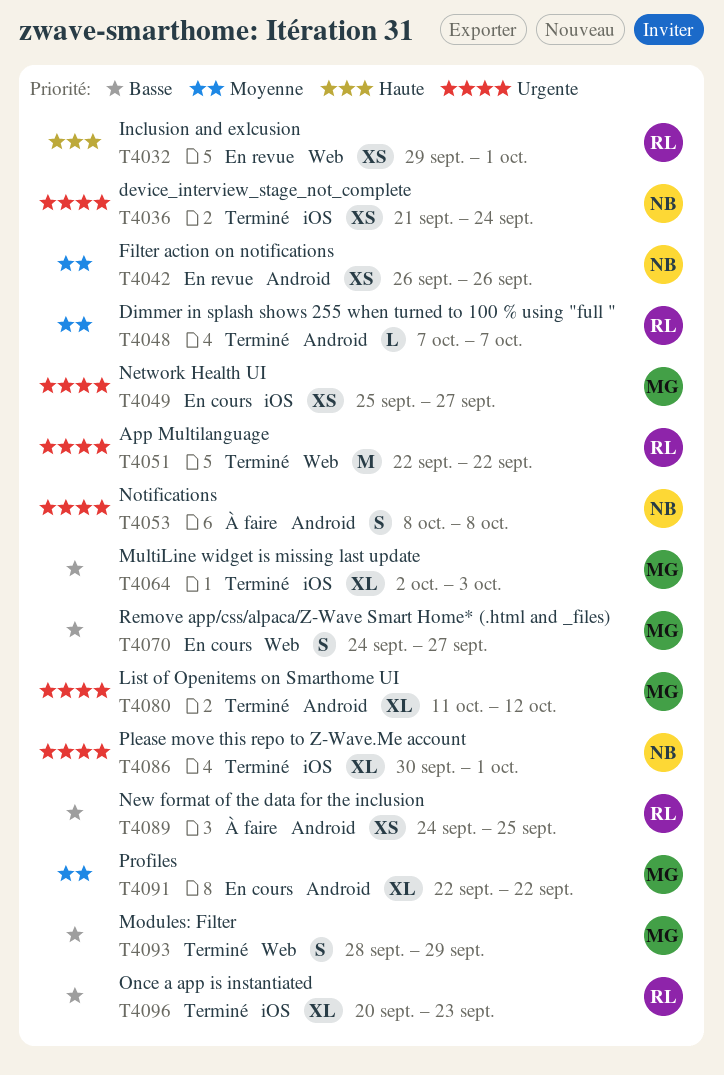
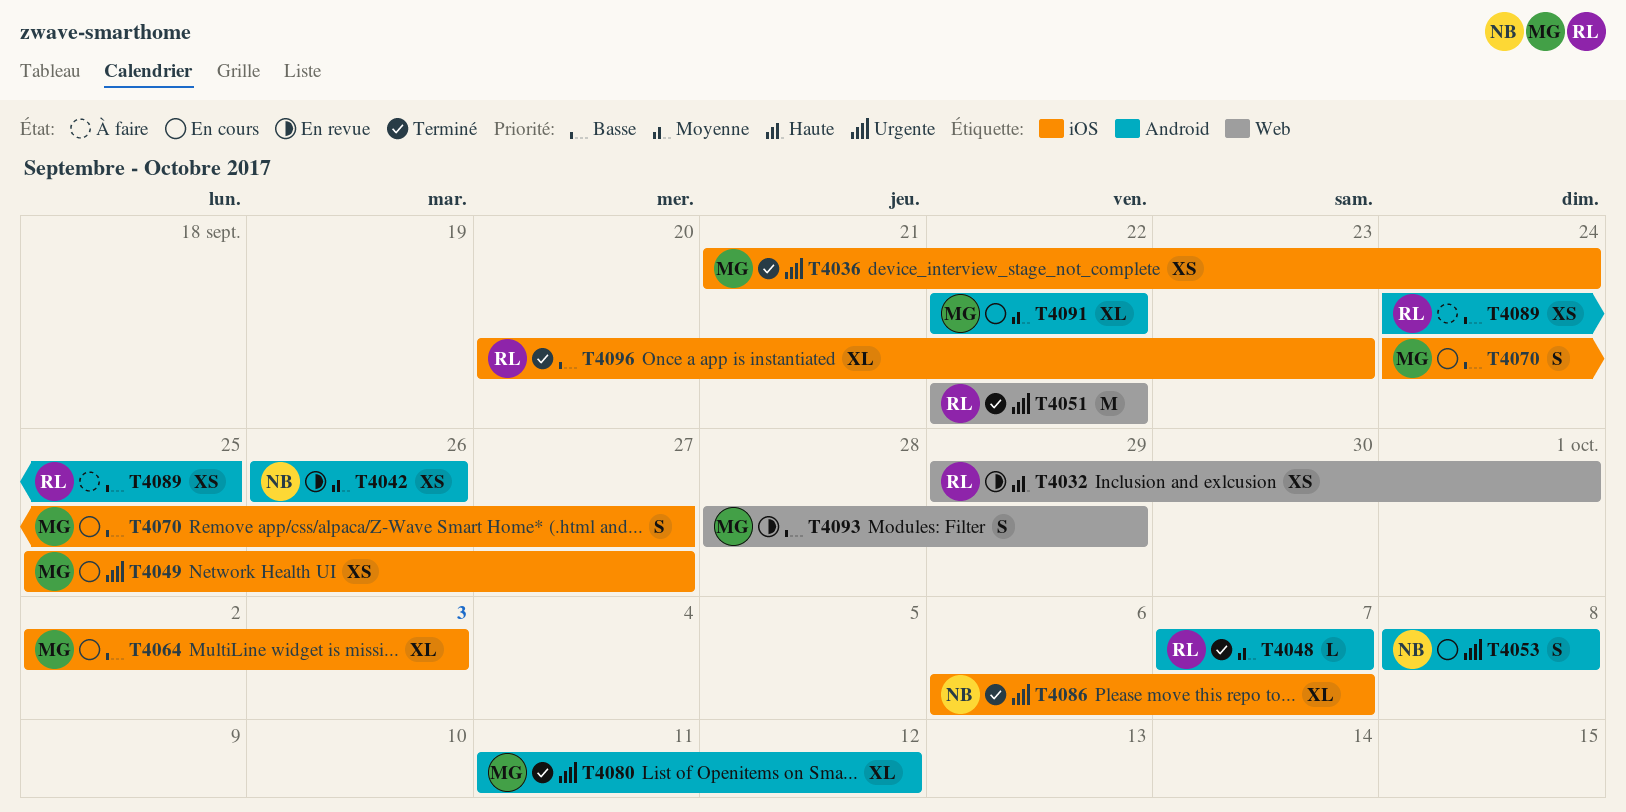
T4036, owner: NB -> MG
T4053, status: À faire -> En cours
T4064, status: Terminé -> En cours
T4070, label: Web -> iOS
T4086, start: Sep 30 -> Oct 6
T4086, due: Oct 1 -> Oct 7
T4093, status: Terminé -> En revue

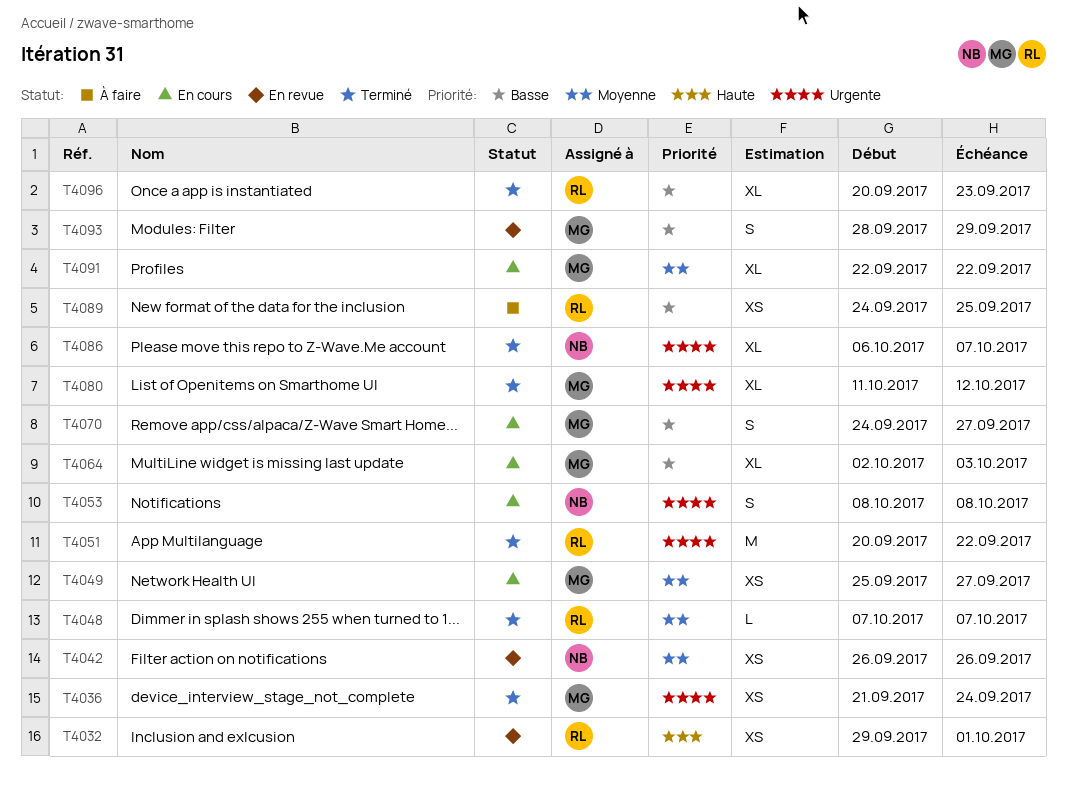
T4049, priority: Urgente -> Moyenne
T4051, start: Sep 22 -> Sep 20

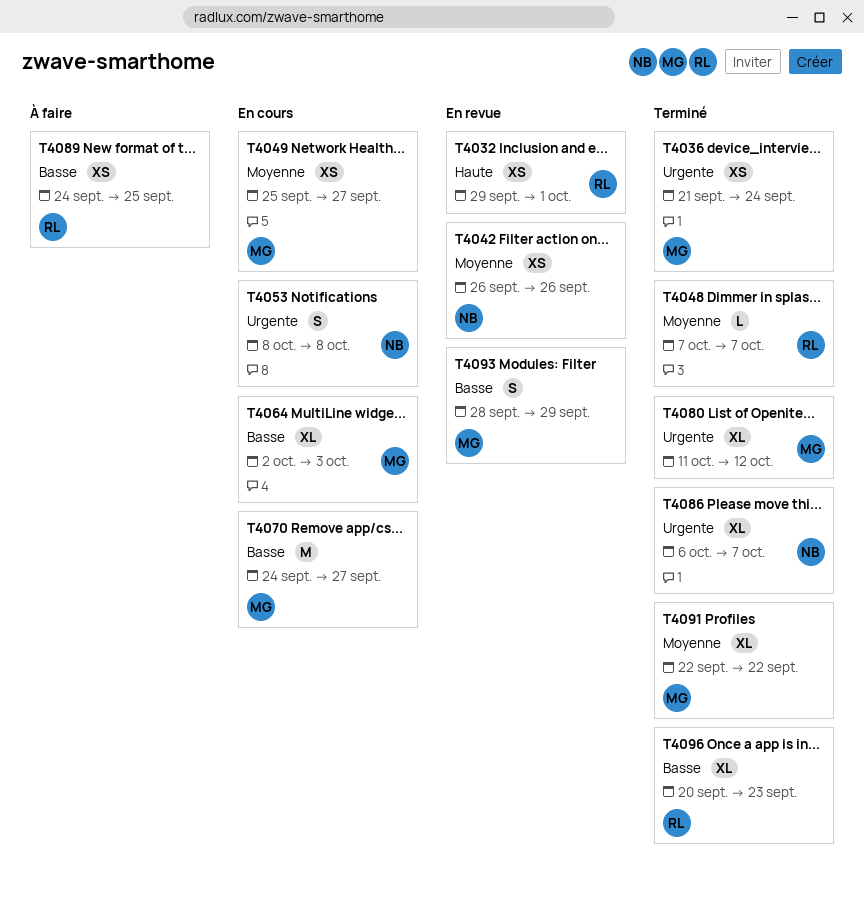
T4051: present -> none
T4070, estimate: S -> M
T4091, status: En cours -> Terminé

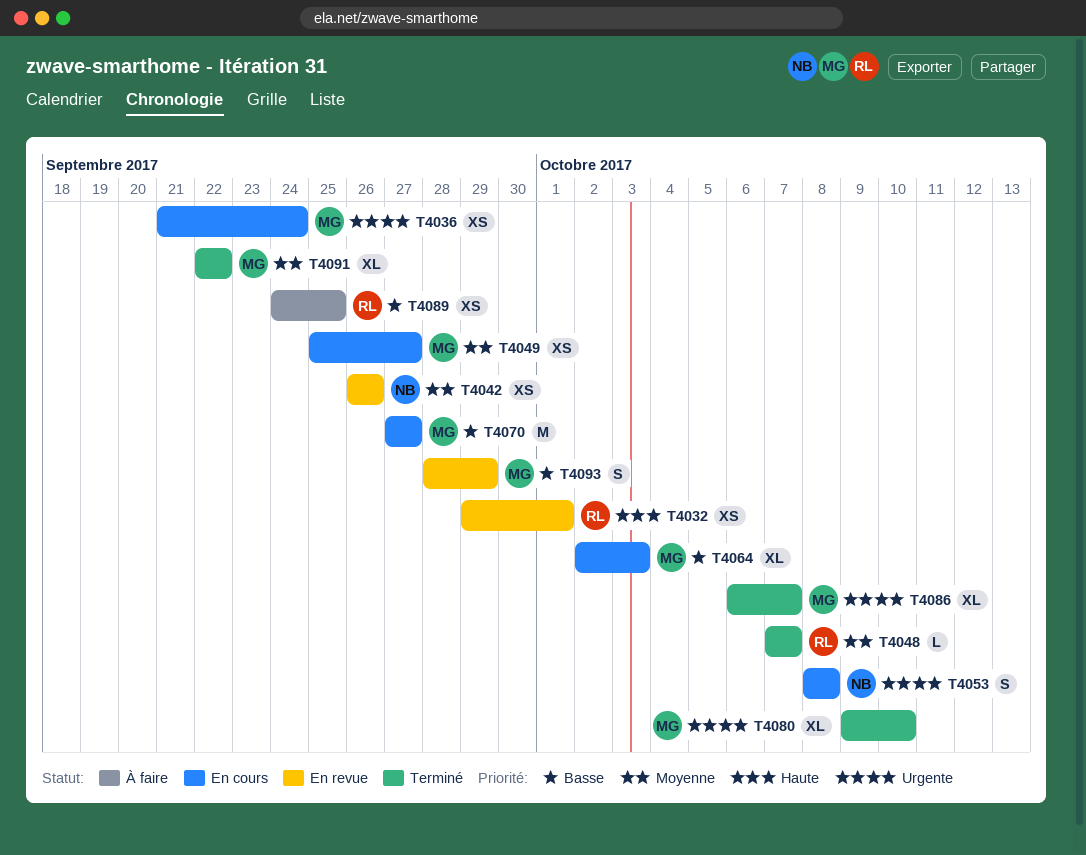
T4036, status: Terminé -> En cours
T4070, start: Sep 24 -> Sep 27
T4080, start: Oct 11 -> Oct 9
T4080, due: Oct 12 -> Oct 10
T4086, owner: NB -> MG
T4096: present -> none

